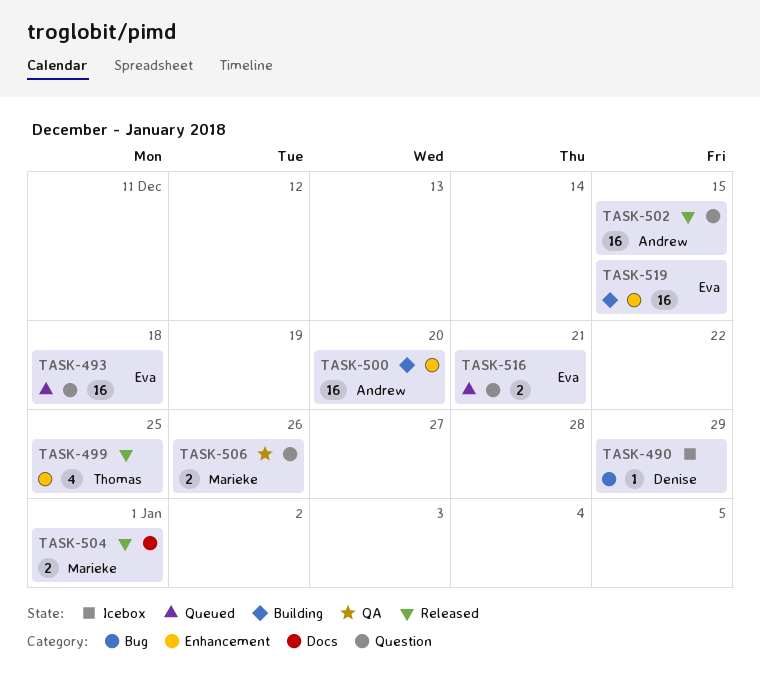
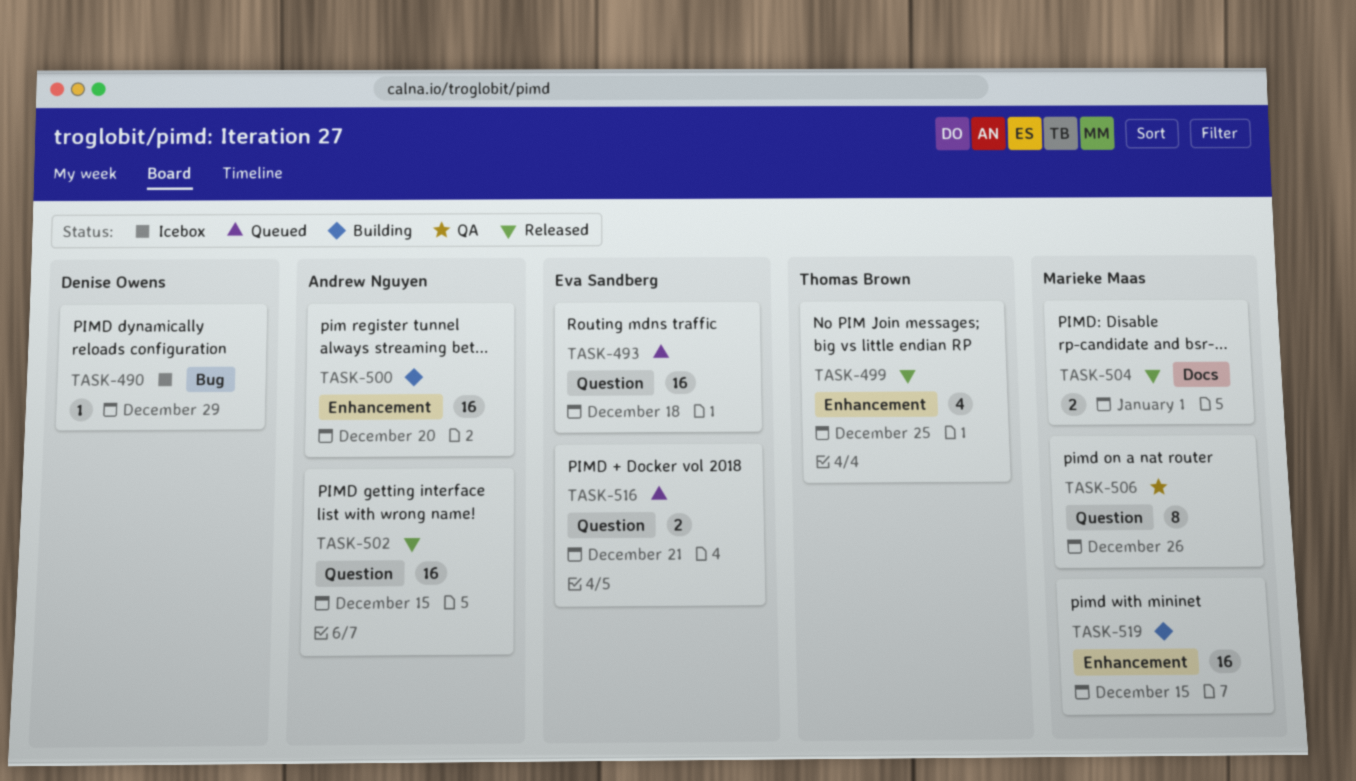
TASK-506, estimate: 2 -> 8
TASK-519, owner: Eva Sandberg -> Marieke Maas

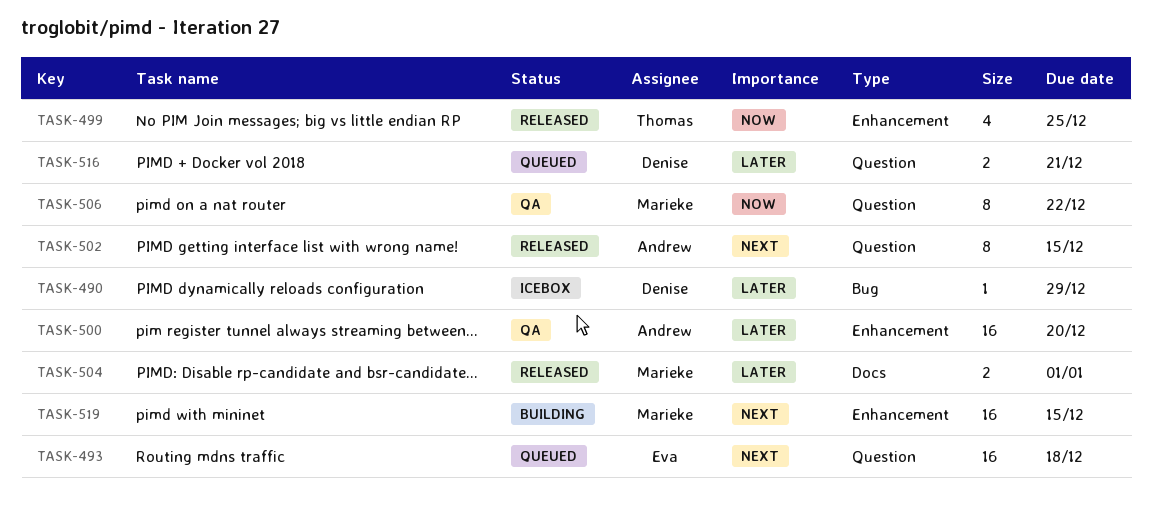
TASK-500, status: Building -> QA
TASK-502, estimate: 16 -> 8
TASK-506, due: Dec 26 -> Dec 22
TASK-516, owner: Eva Sandberg -> Denise Owens

